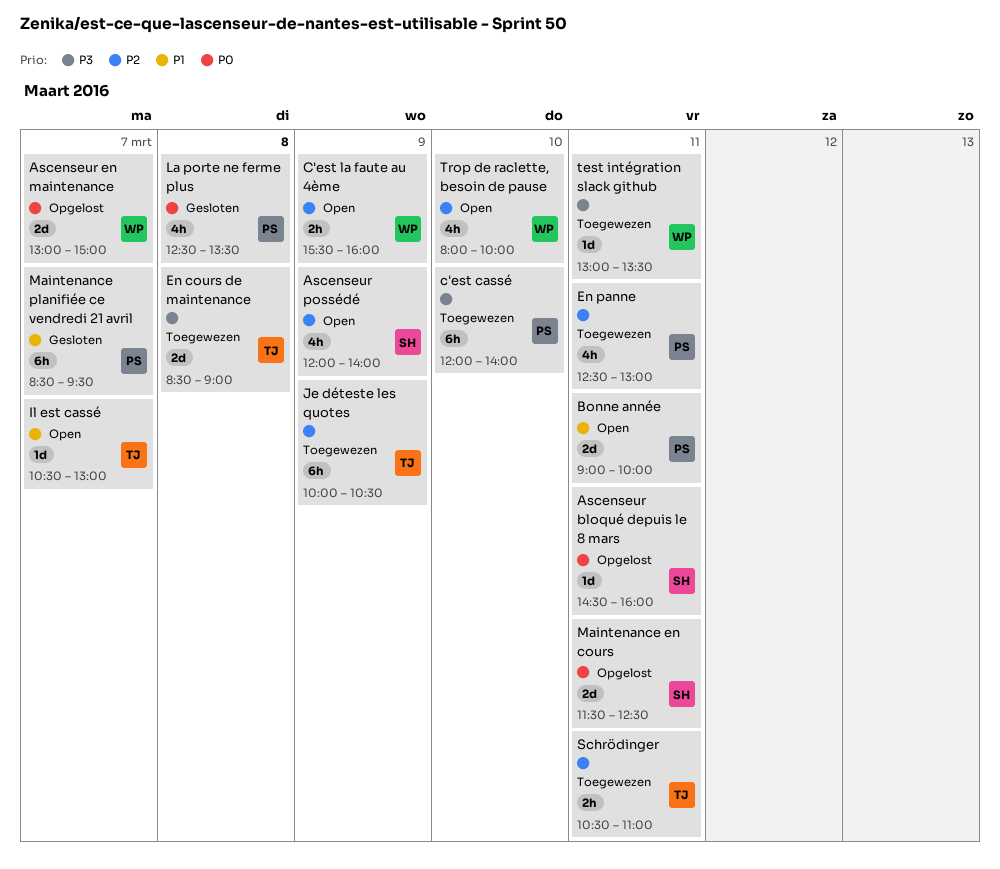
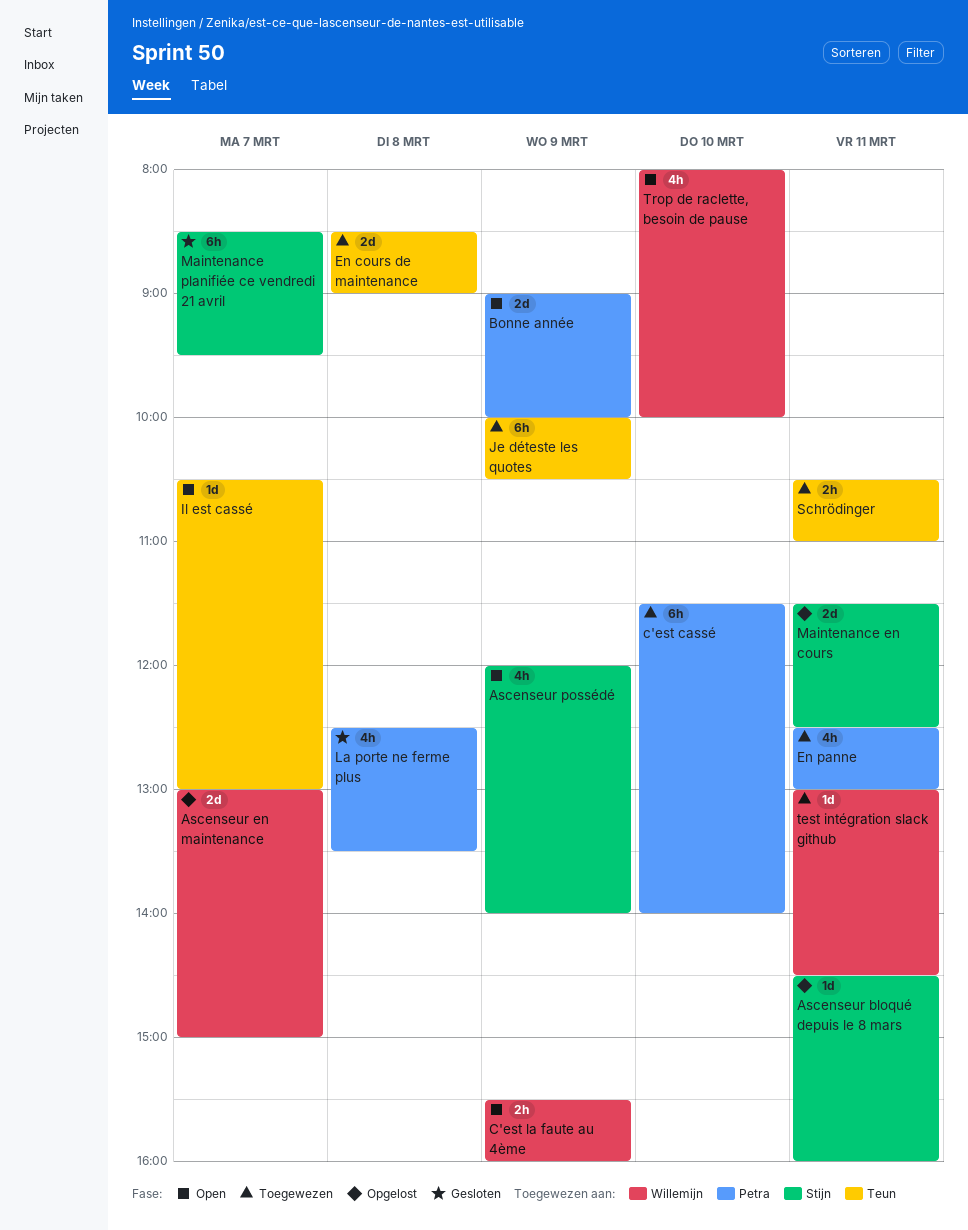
Bonne année, day: Mar 11 -> Mar 9
c'est cassé, begins: 12:00 -> 11:30
Maintenance planifiée ce vendredi 21 avril, owner: Petra -> Stijn
test intégration slack github, ends: 13:30 -> 14:30

